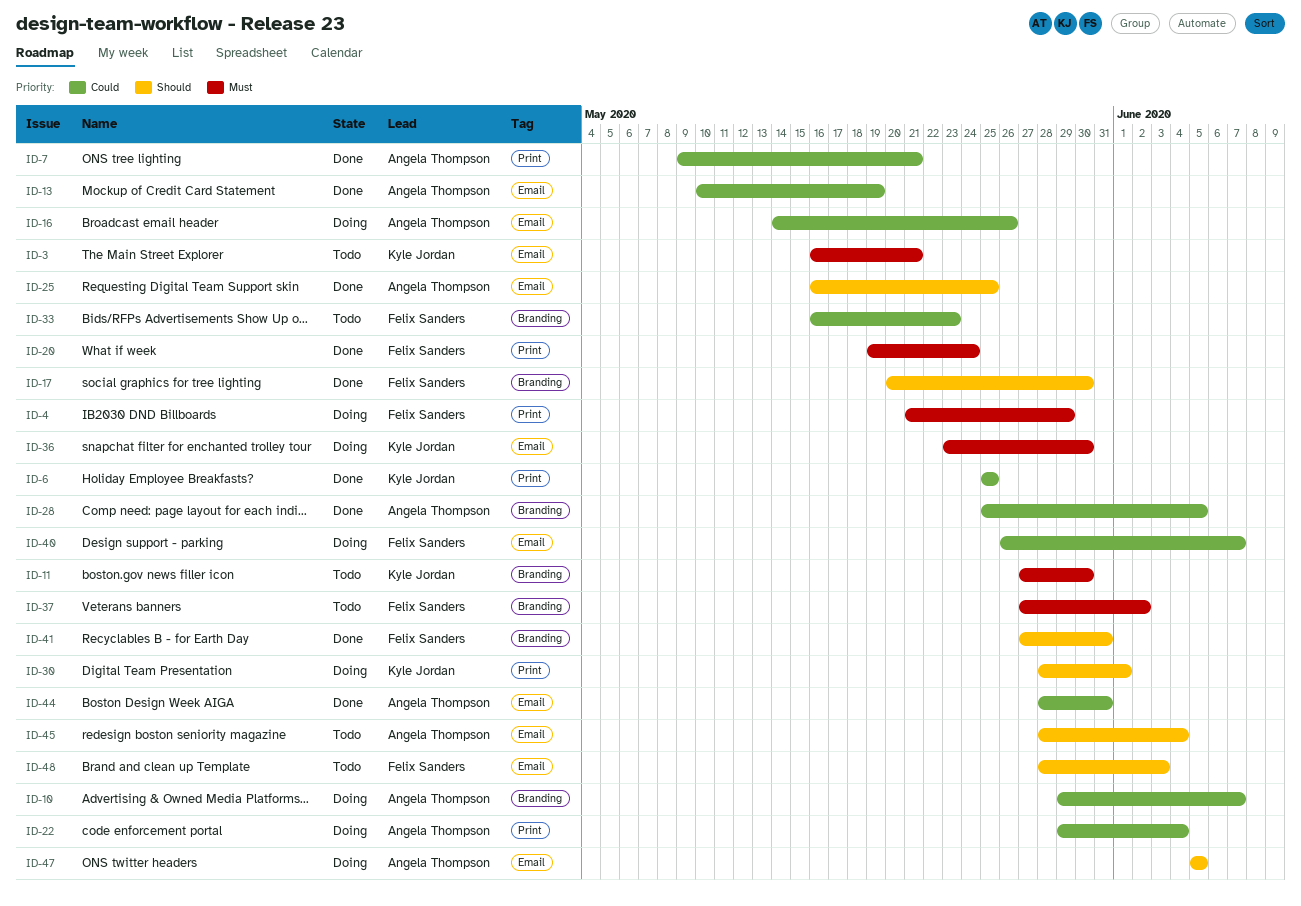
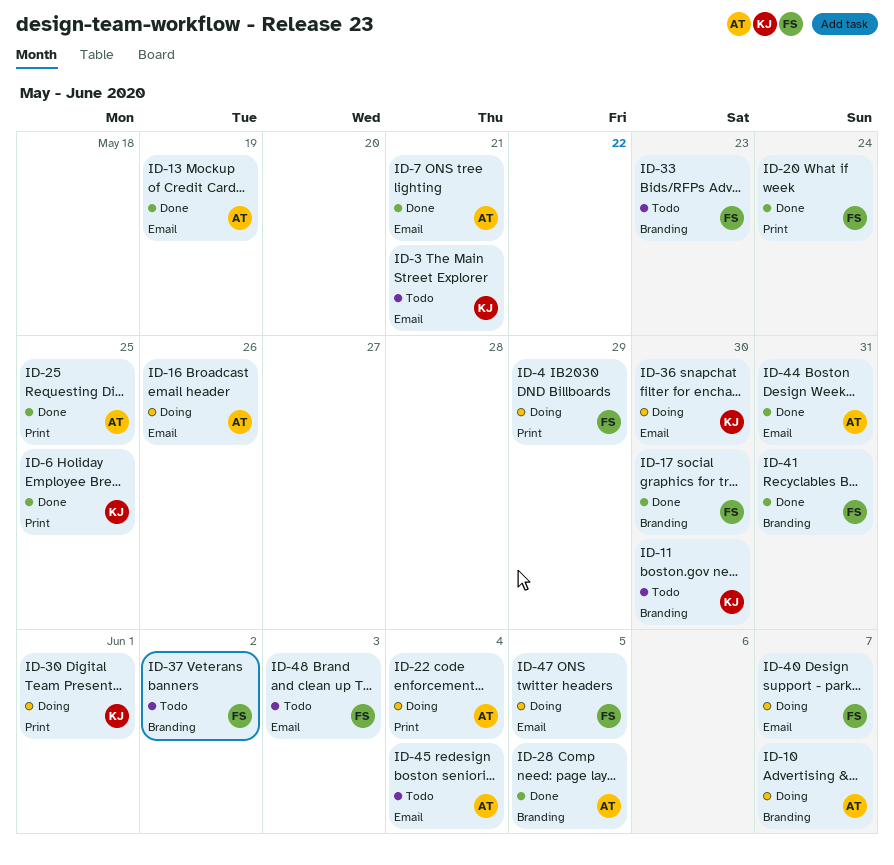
ID-7, label: Print -> Email
ID-25, label: Email -> Print
ID-47, owner: Angela Thompson -> Felix Sanders

